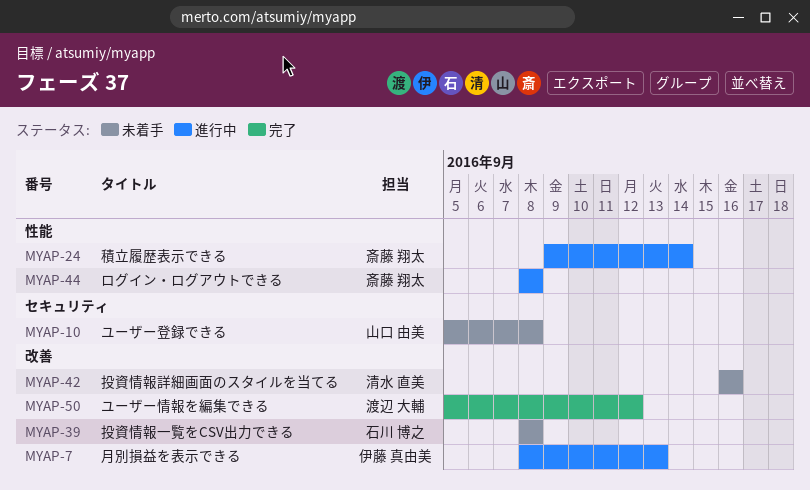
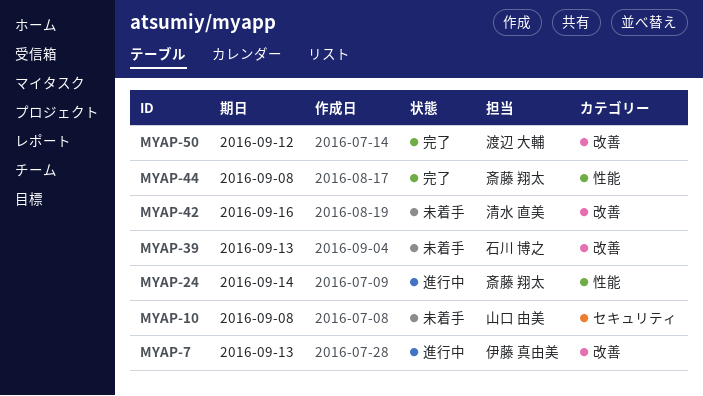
MYAP-39, due: Sep 8 -> Sep 13
MYAP-44, status: 進行中 -> 完了

